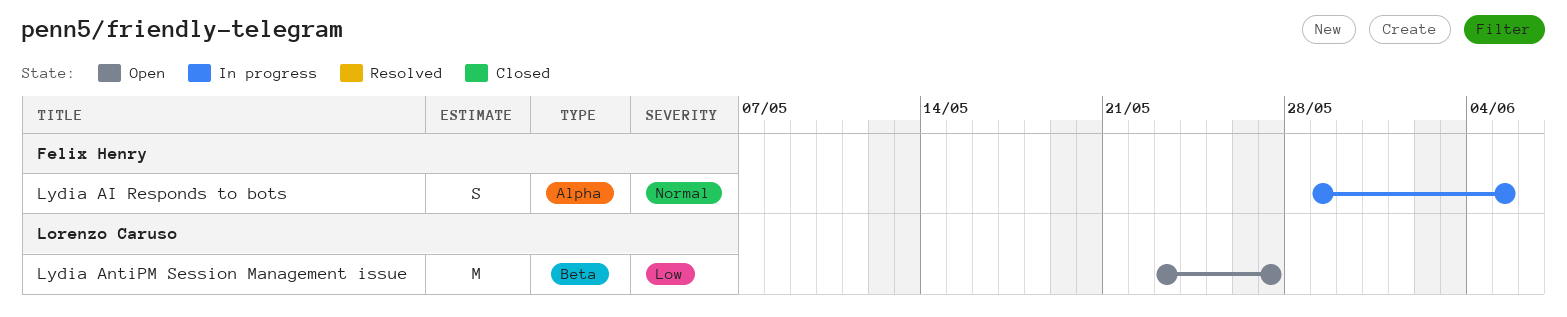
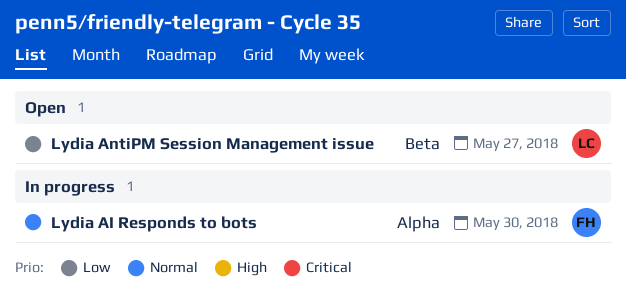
Lydia AI Responds to bots, due: Jun 5 -> May 30

